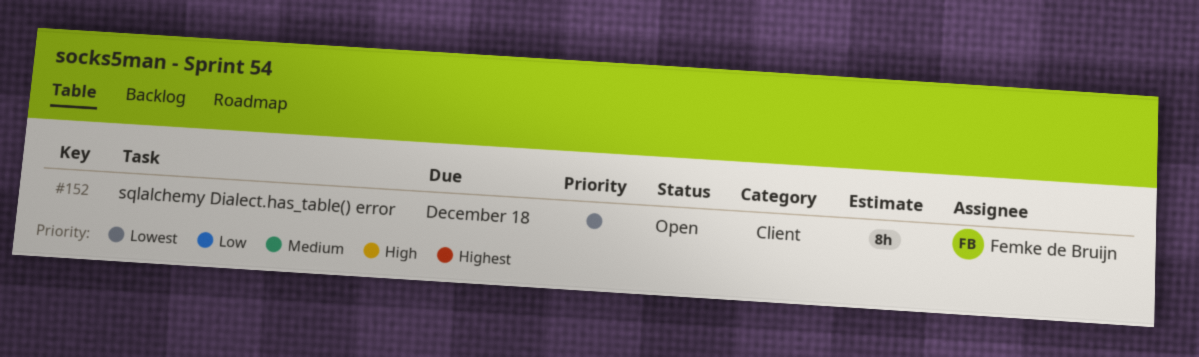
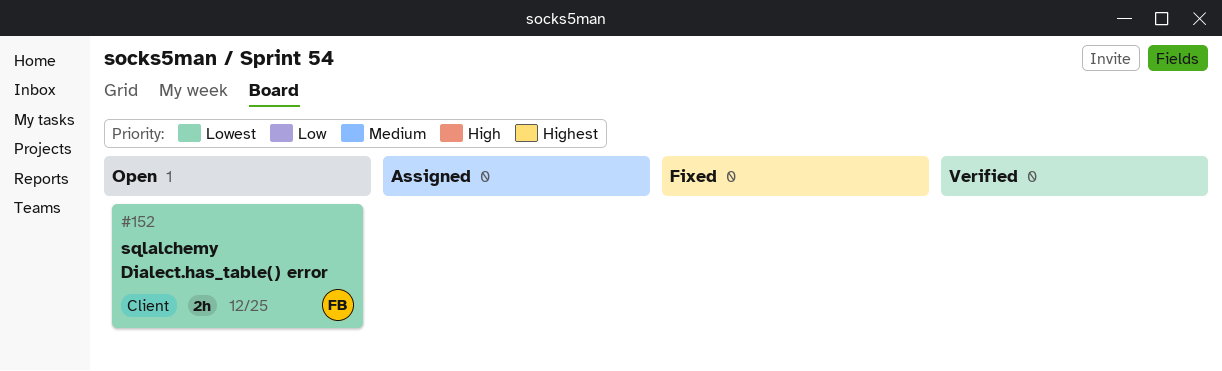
#152, estimate: 8h -> 2h
#152, due: Dec 18 -> Dec 25

